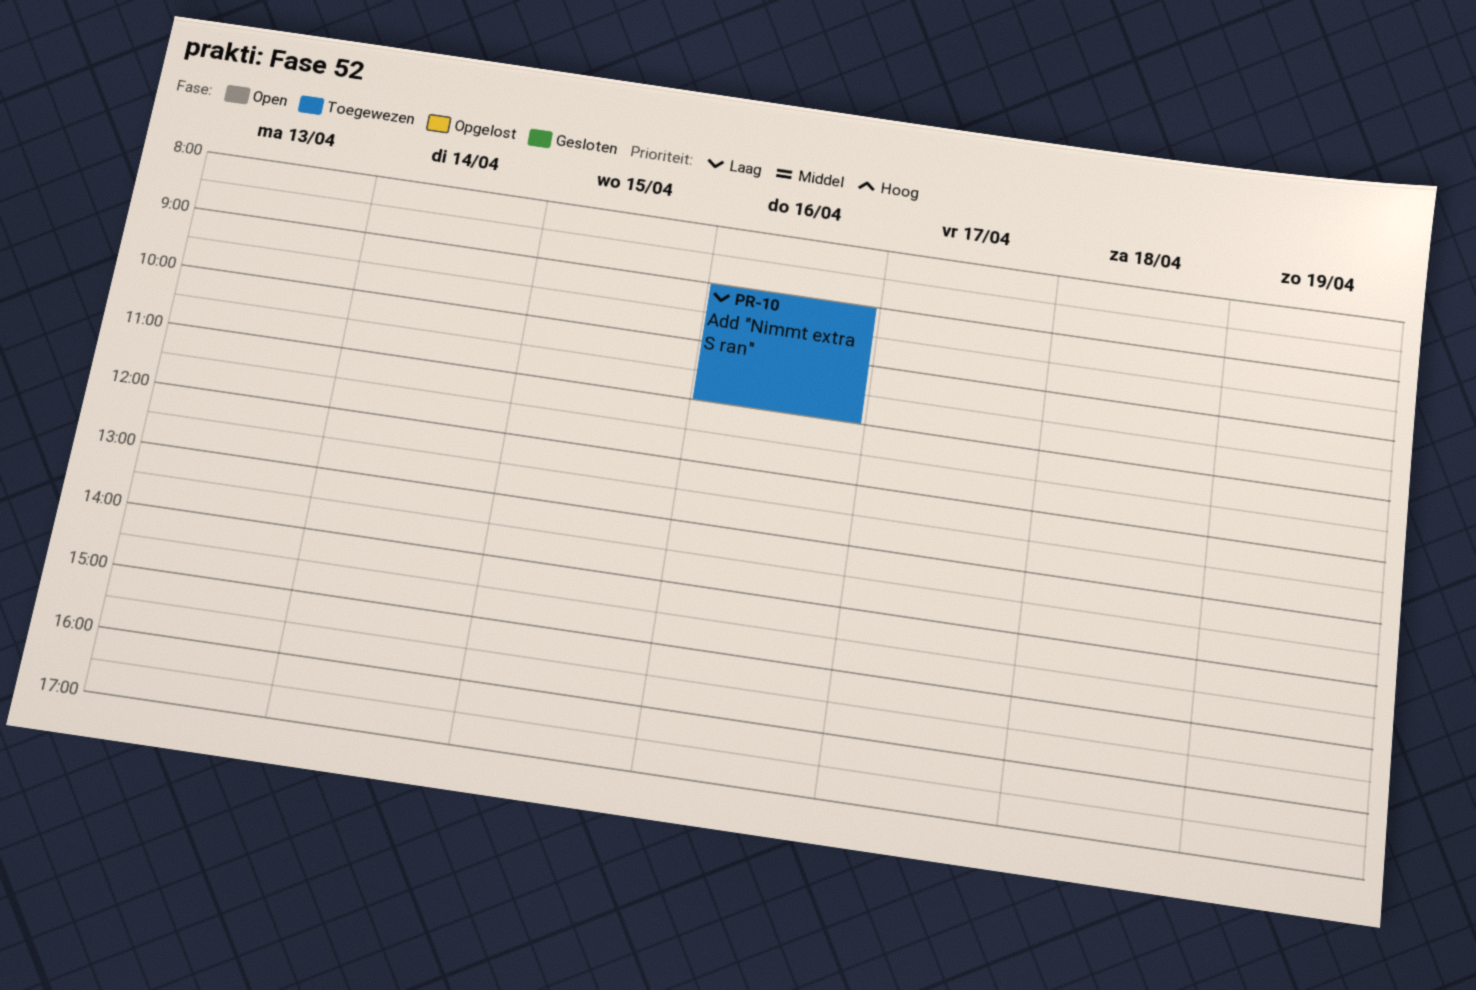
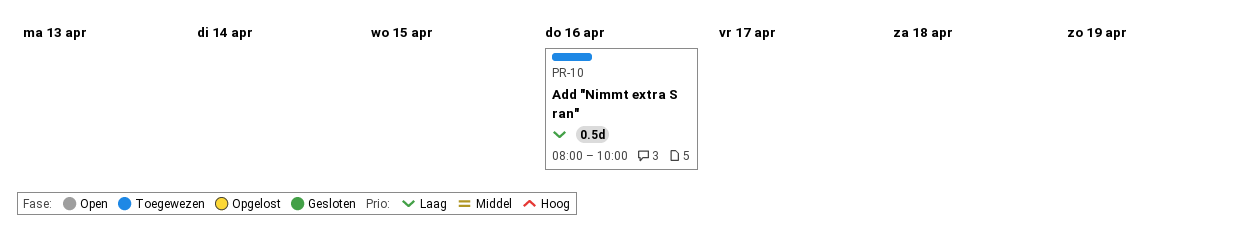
PR-10, begins: 09:00 -> 08:00
PR-10, ends: 11:00 -> 10:00

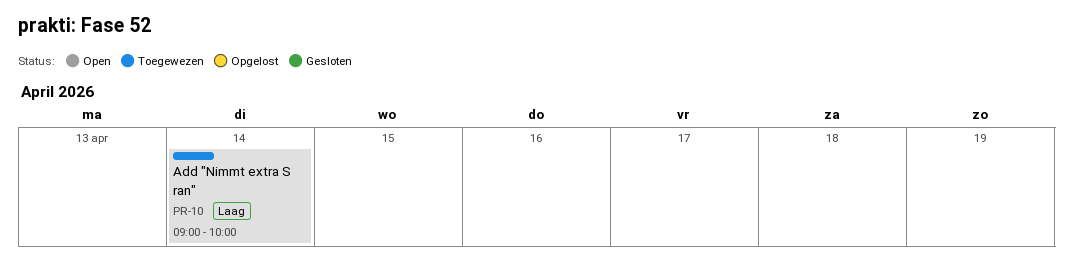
PR-10, day: Apr 16 -> Apr 14
PR-10, begins: 08:00 -> 09:00

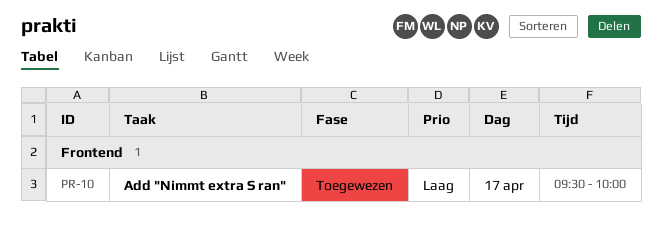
PR-10, day: Apr 14 -> Apr 17
PR-10, begins: 09:00 -> 09:30

